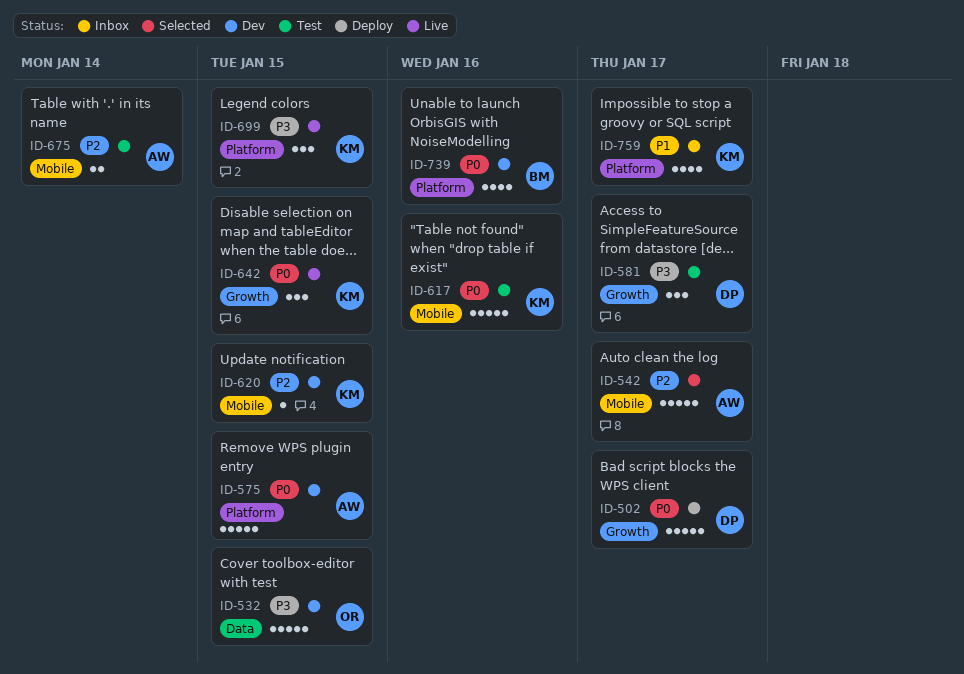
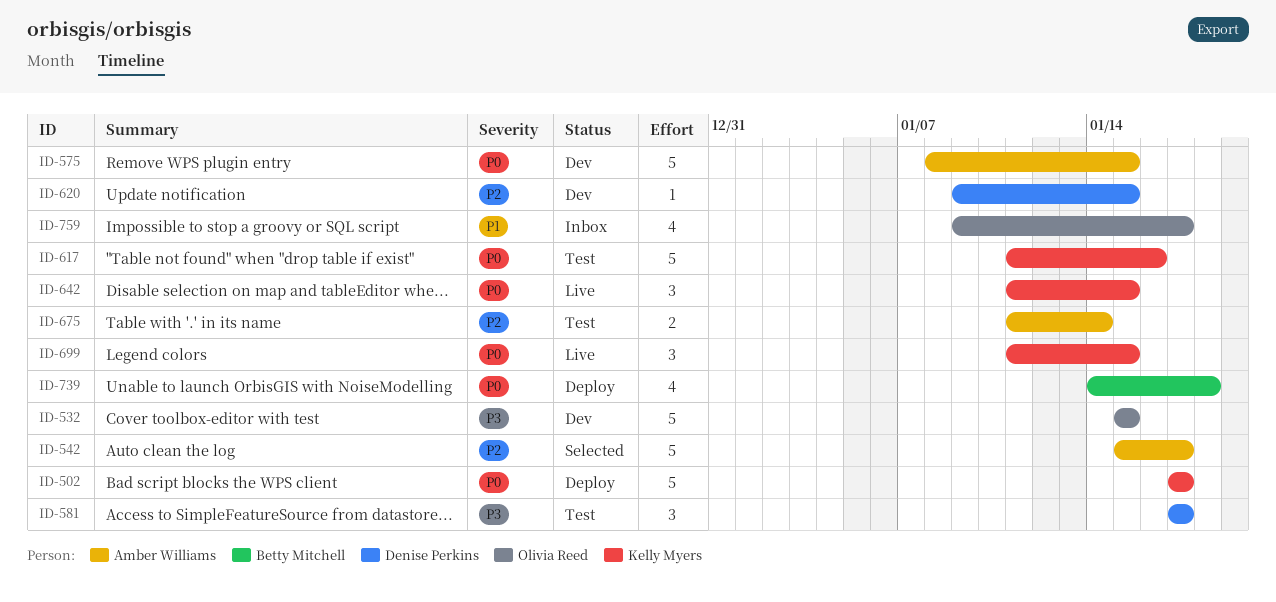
ID-502, owner: Denise Perkins -> Kelly Myers
ID-620, owner: Kelly Myers -> Denise Perkins
ID-699, priority: P3 -> P0
ID-739, status: Dev -> Deploy
ID-739, due: Jan 16 -> Jan 18
ID-759, owner: Kelly Myers -> Olivia Reed

